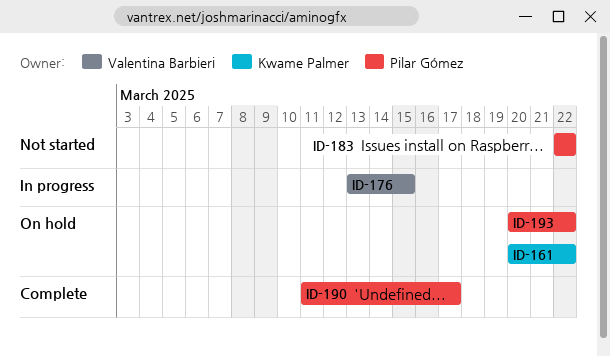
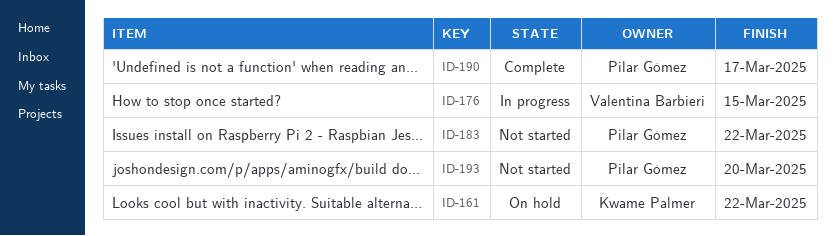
ID-193, status: On hold -> Not started
ID-193, due: Mar 22 -> Mar 20

